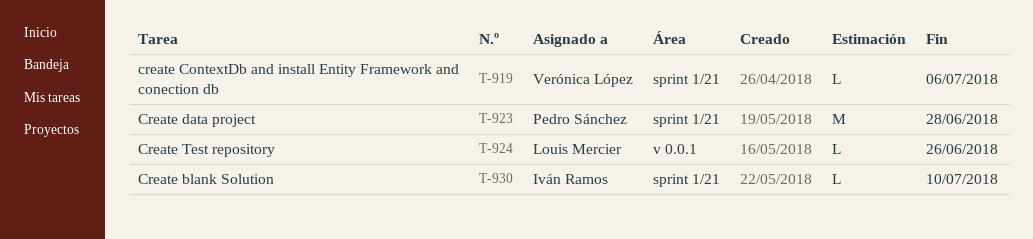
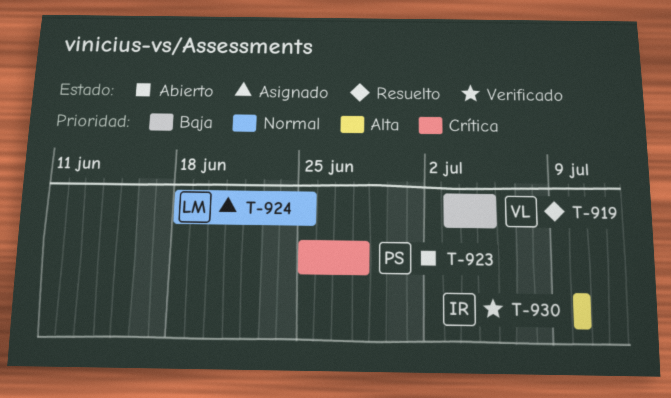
T-919, due: Jul 6 -> Jul 5
T-924, due: Jun 26 -> Jun 25

